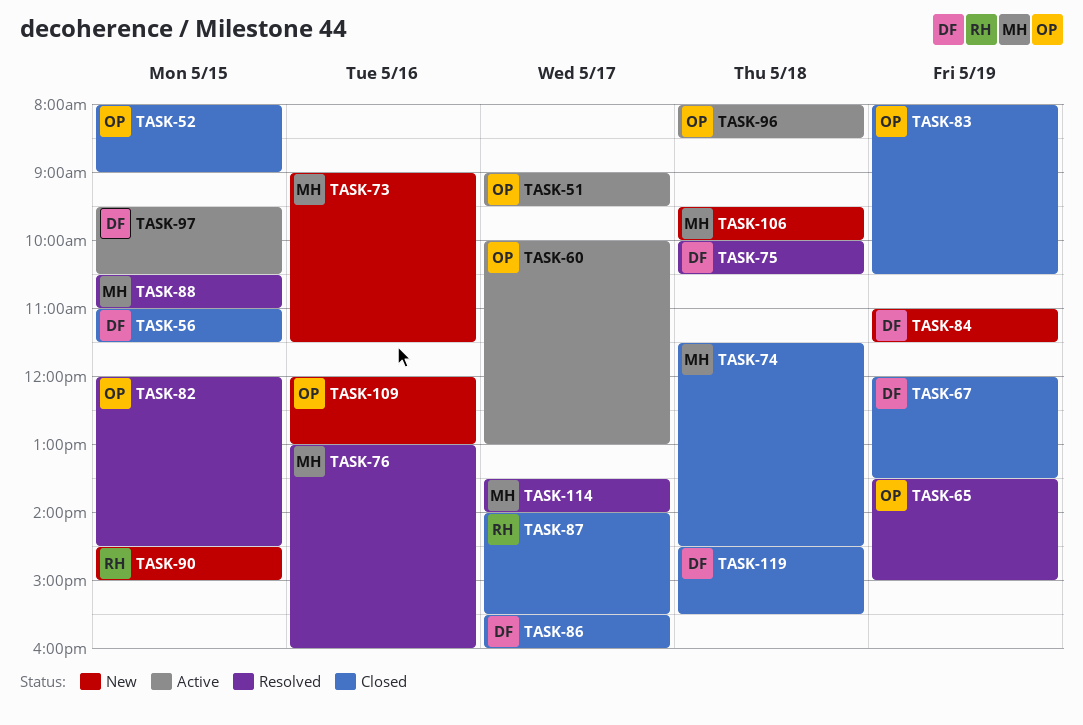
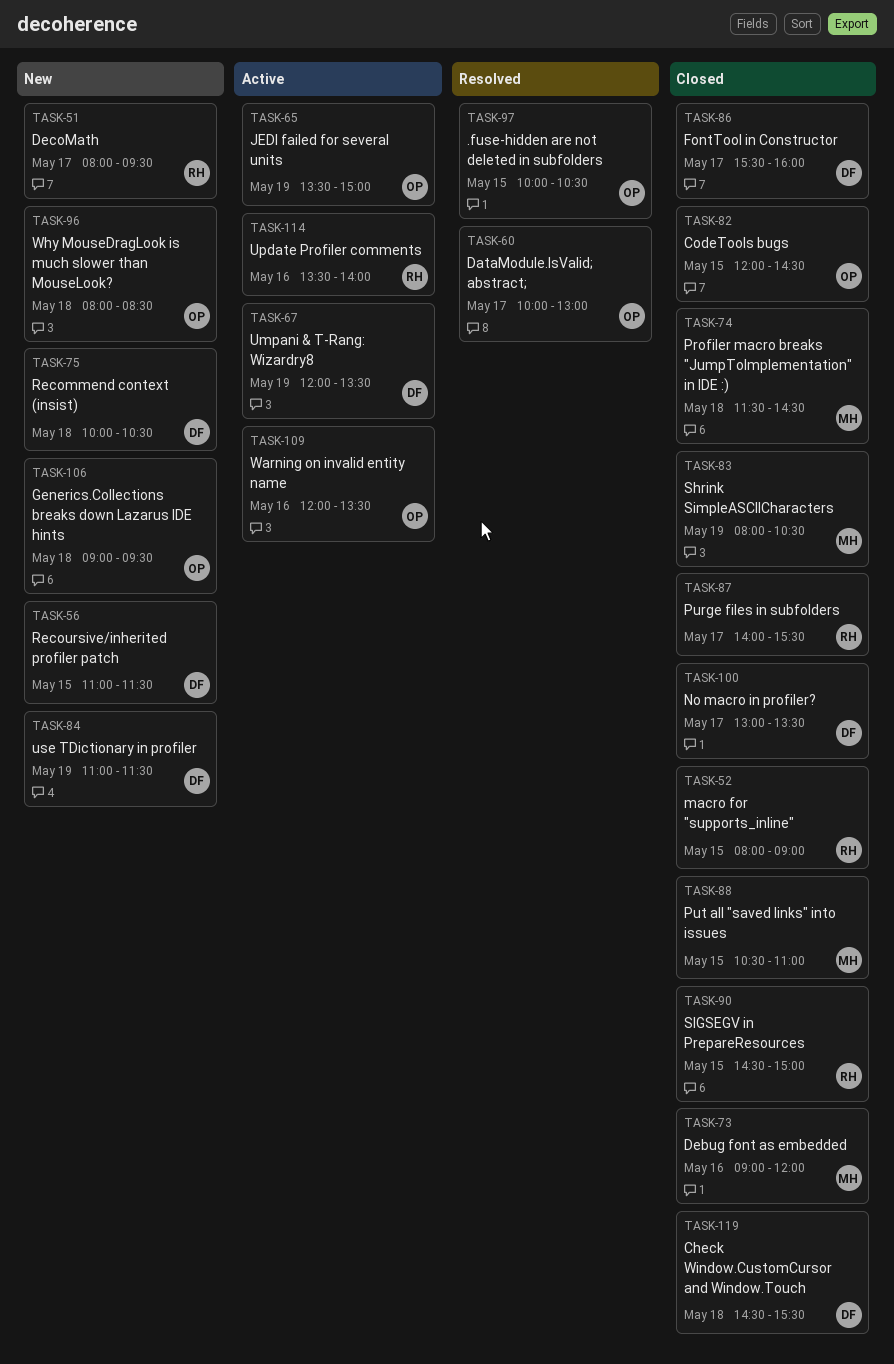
TASK-51, status: Active -> New
TASK-51, owner: OP -> RH
TASK-51, begins: 09:00 -> 08:00
TASK-52, owner: OP -> RH
TASK-56, status: Closed -> New
TASK-60, status: Active -> Resolved
TASK-65, status: Resolved -> Active
TASK-67, status: Closed -> Active
TASK-73, status: New -> Closed
TASK-73, ends: 11:30 -> 12:00
TASK-75, status: Resolved -> New
TASK-76: present -> none
TASK-82, status: Resolved -> Closed
TASK-83, owner: OP -> MH
TASK-88, status: Resolved -> Closed
TASK-90, status: New -> Closed
TASK-96, status: Active -> New
TASK-97, status: Active -> Resolved
TASK-97, owner: DF -> OP
TASK-97, begins: 09:30 -> 10:00
TASK-100: none -> present
TASK-106, owner: MH -> OP
TASK-106, begins: 09:30 -> 09:00
TASK-106, ends: 10:00 -> 09:30
TASK-109, status: New -> Active
TASK-109, ends: 13:00 -> 13:30
TASK-114, status: Resolved -> Active
TASK-114, owner: MH -> RH
TASK-114, day: May 17 -> May 16

